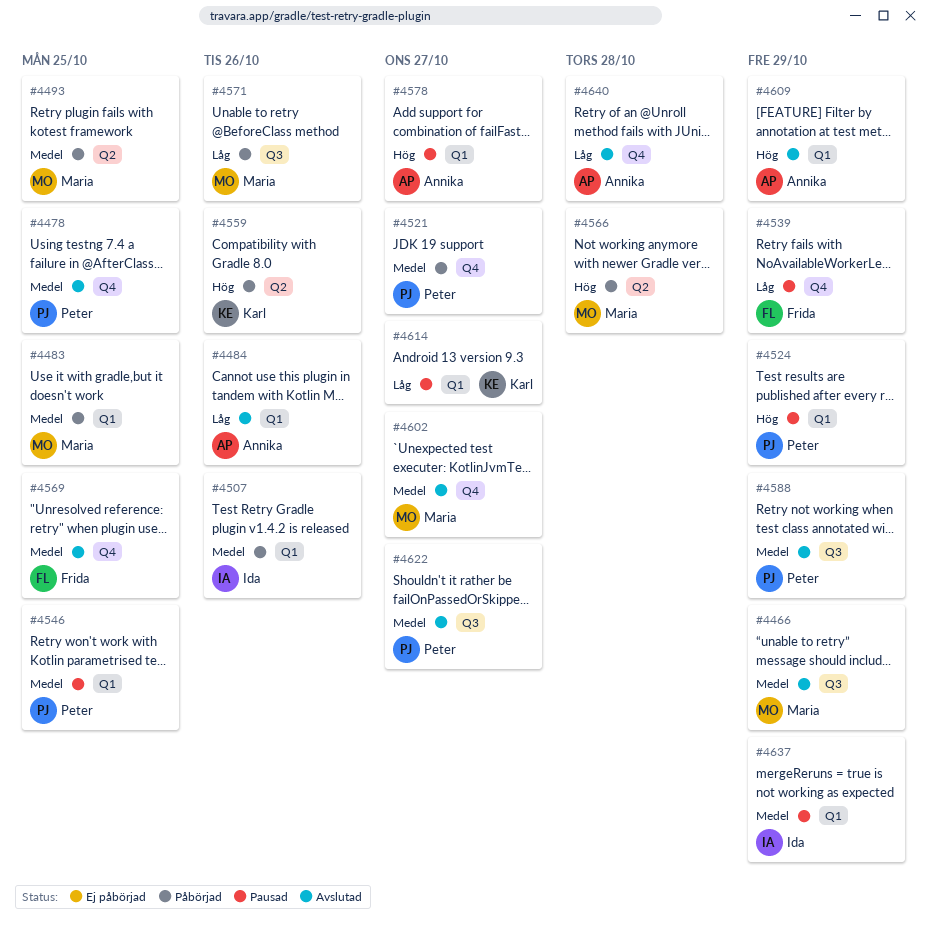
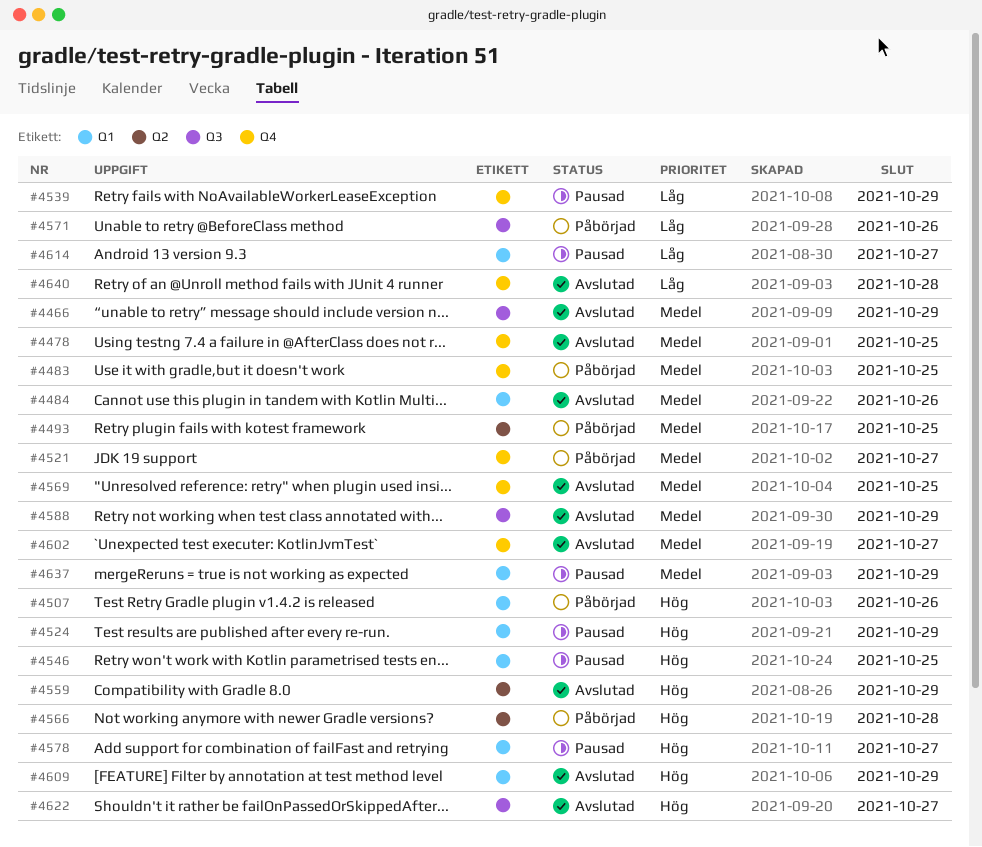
#4483, label: Q1 -> Q4
#4484, priority: Låg -> Medel
#4507, priority: Medel -> Hög
#4546, priority: Medel -> Hög
#4559, status: Påbörjad -> Avslutad
#4559, due: Oct 26 -> Oct 29
#4622, priority: Medel -> Hög

